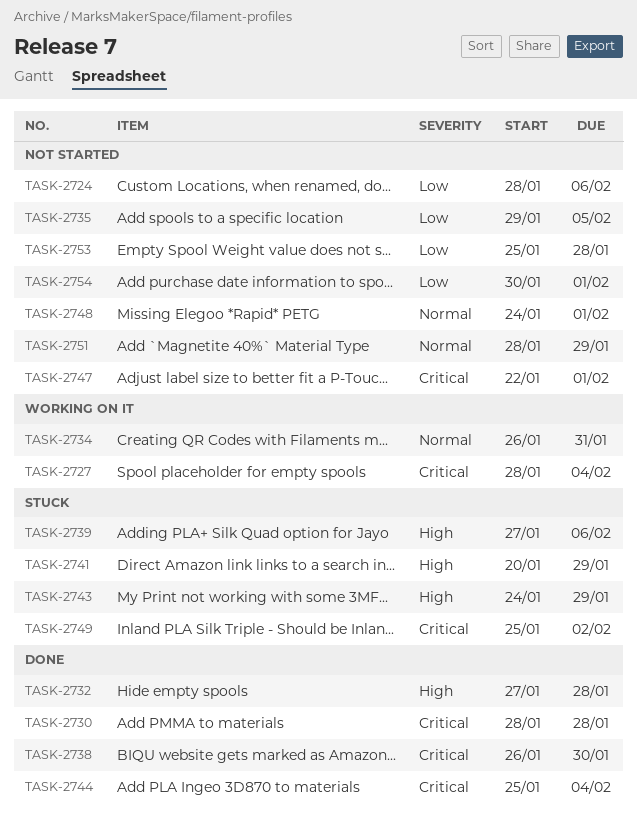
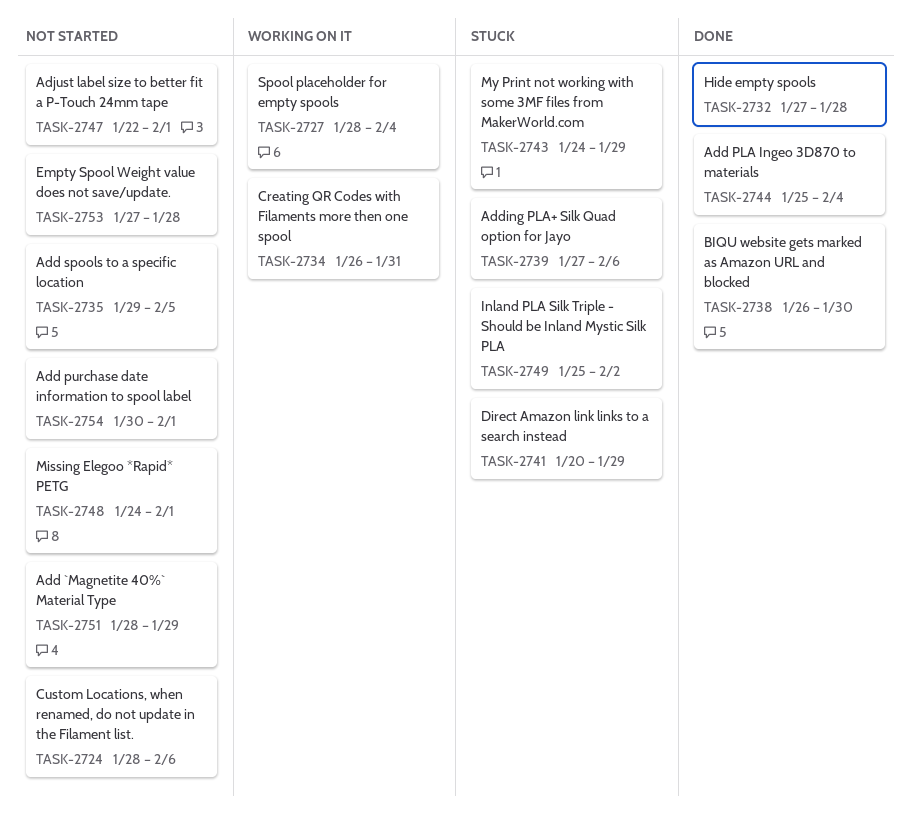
TASK-2730: present -> none
TASK-2753, start: Jan 25 -> Jan 27

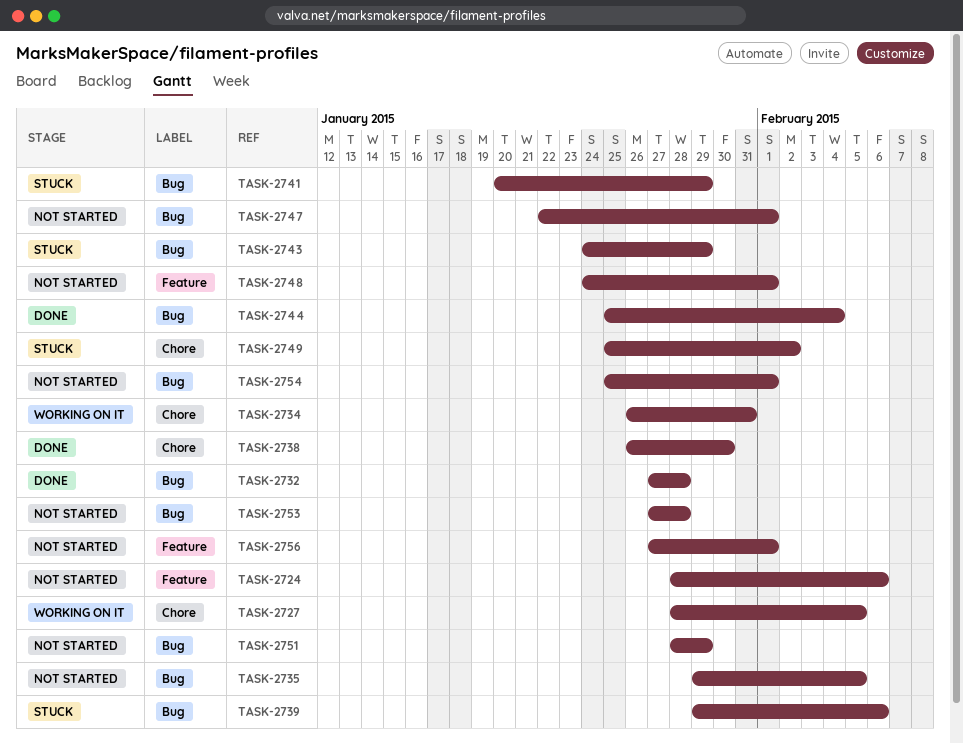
TASK-2727, due: Feb 4 -> Feb 5
TASK-2739, start: Jan 27 -> Jan 29
TASK-2754, start: Jan 30 -> Jan 25
TASK-2756: none -> present

